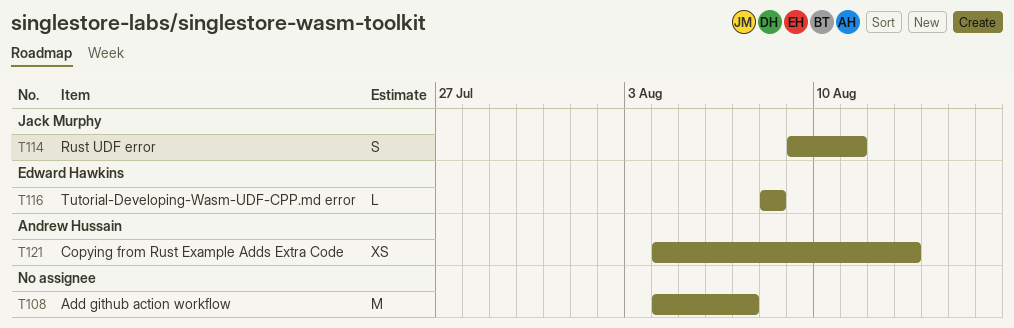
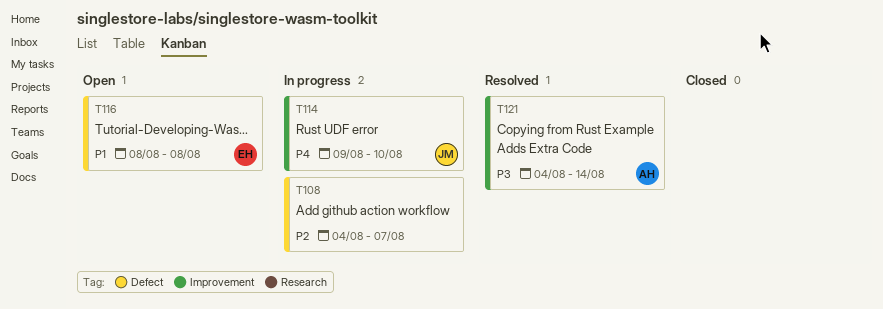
T114, due: Aug 11 -> Aug 10
T121, due: Aug 13 -> Aug 14

